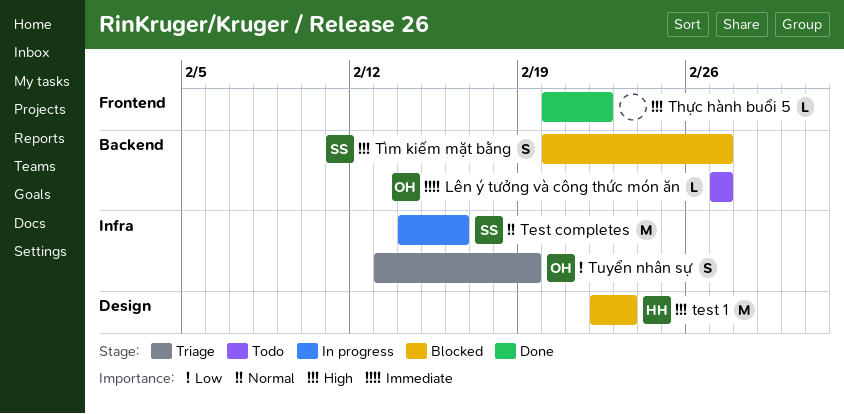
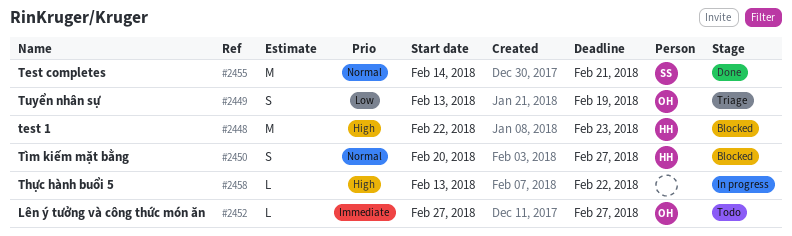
Test completes, status: In progress -> Done
Test completes, due: Feb 16 -> Feb 21
Thực hành buổi 5, status: Done -> In progress
Thực hành buổi 5, start: Feb 20 -> Feb 13
Tìm kiếm mặt bằng, owner: SS -> HH
Tìm kiếm mặt bằng, priority: High -> Normal

